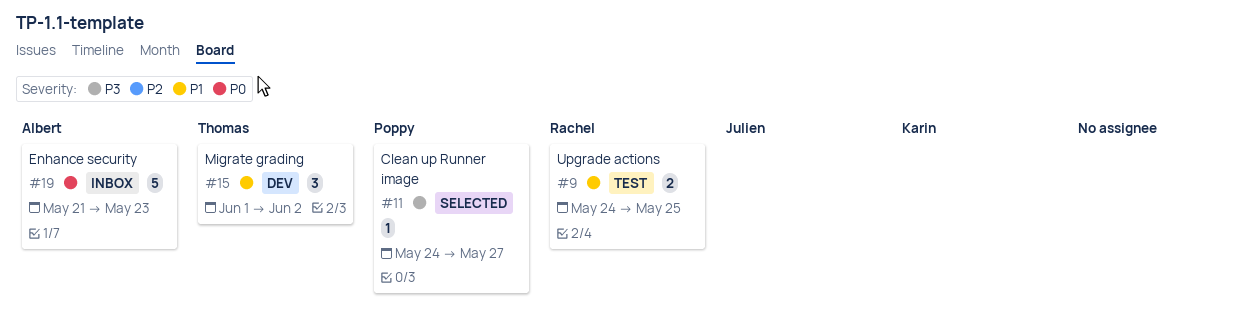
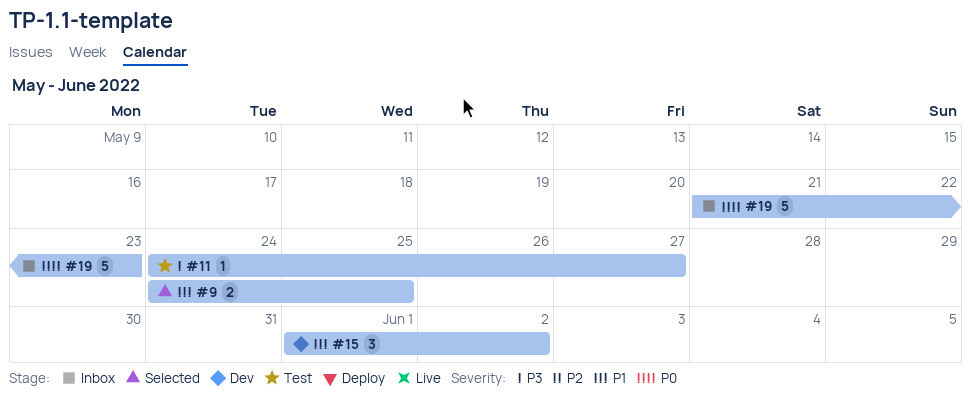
#9, status: Test -> Selected
#11, status: Selected -> Test

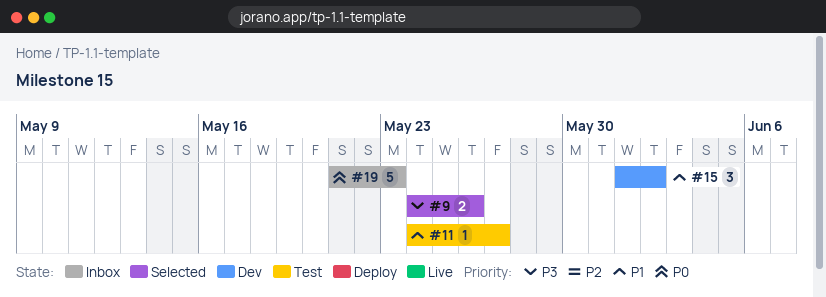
#9, priority: P1 -> P3
#9, due: May 25 -> May 26
#11, priority: P3 -> P1

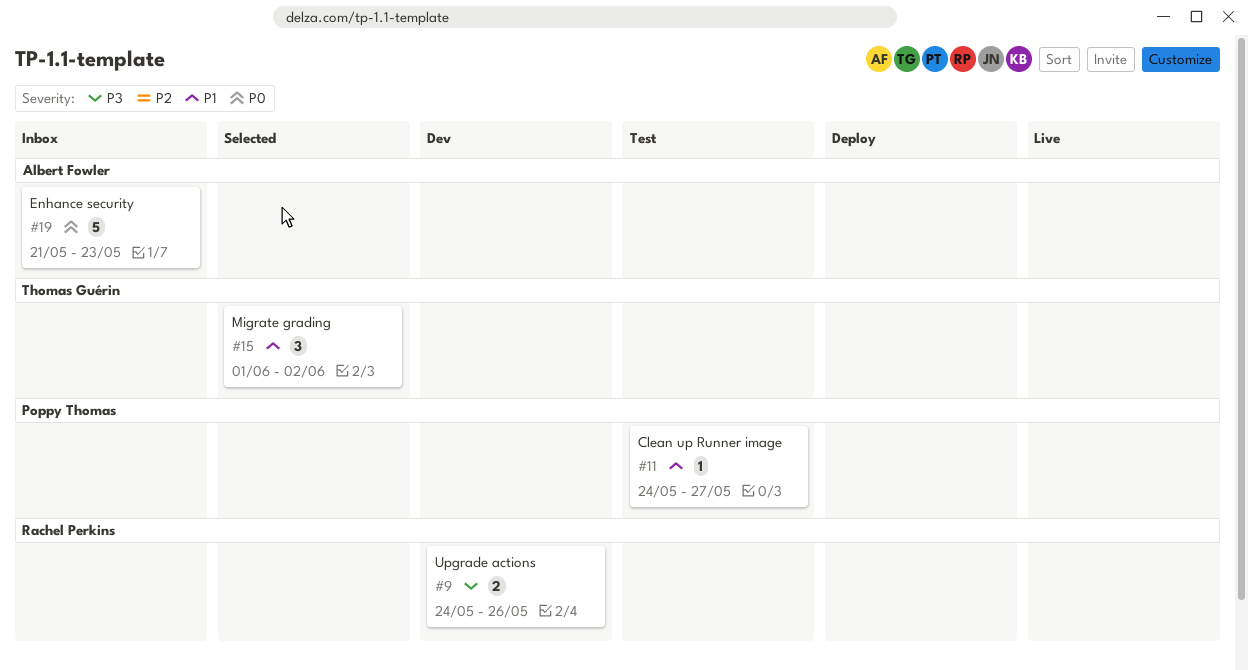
#9, status: Selected -> Dev
#15, status: Dev -> Selected

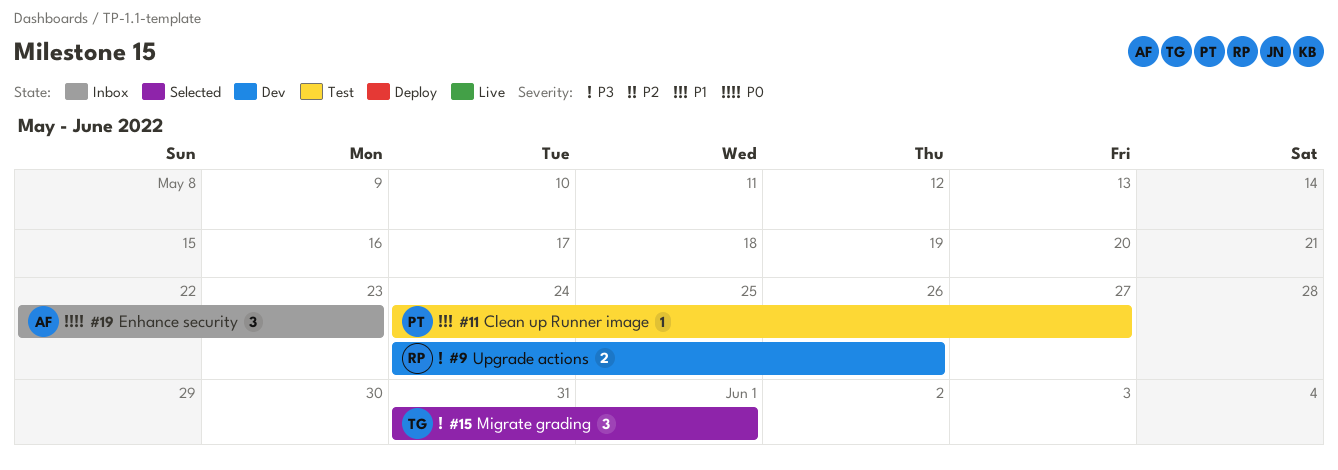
#15, priority: P1 -> P3
#15, start: Jun 1 -> May 31
#15, due: Jun 2 -> Jun 1
#19, estimate: 5 -> 3
#19, start: May 21 -> May 22

